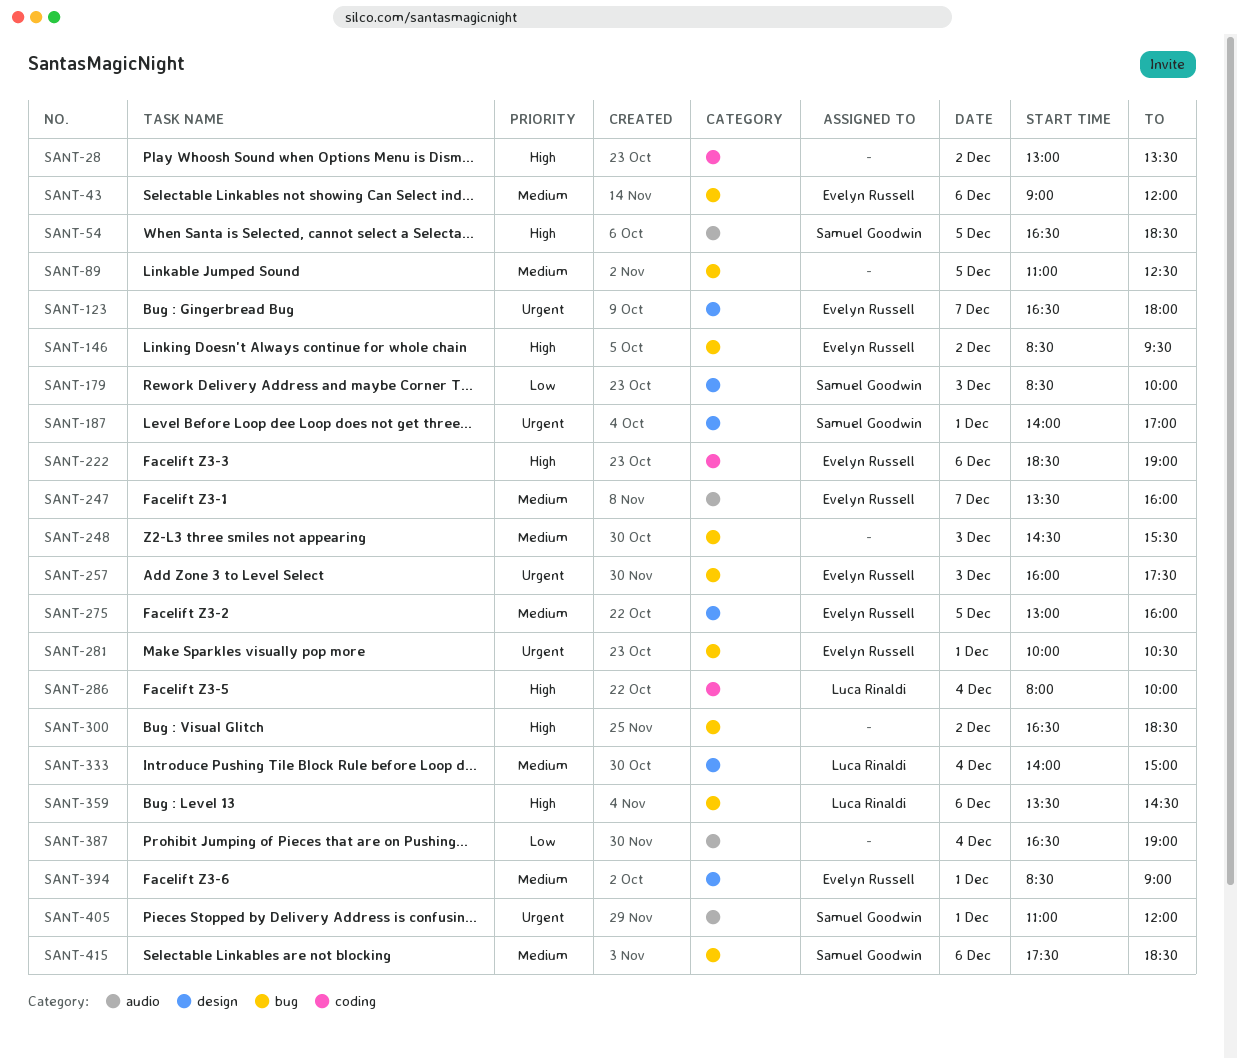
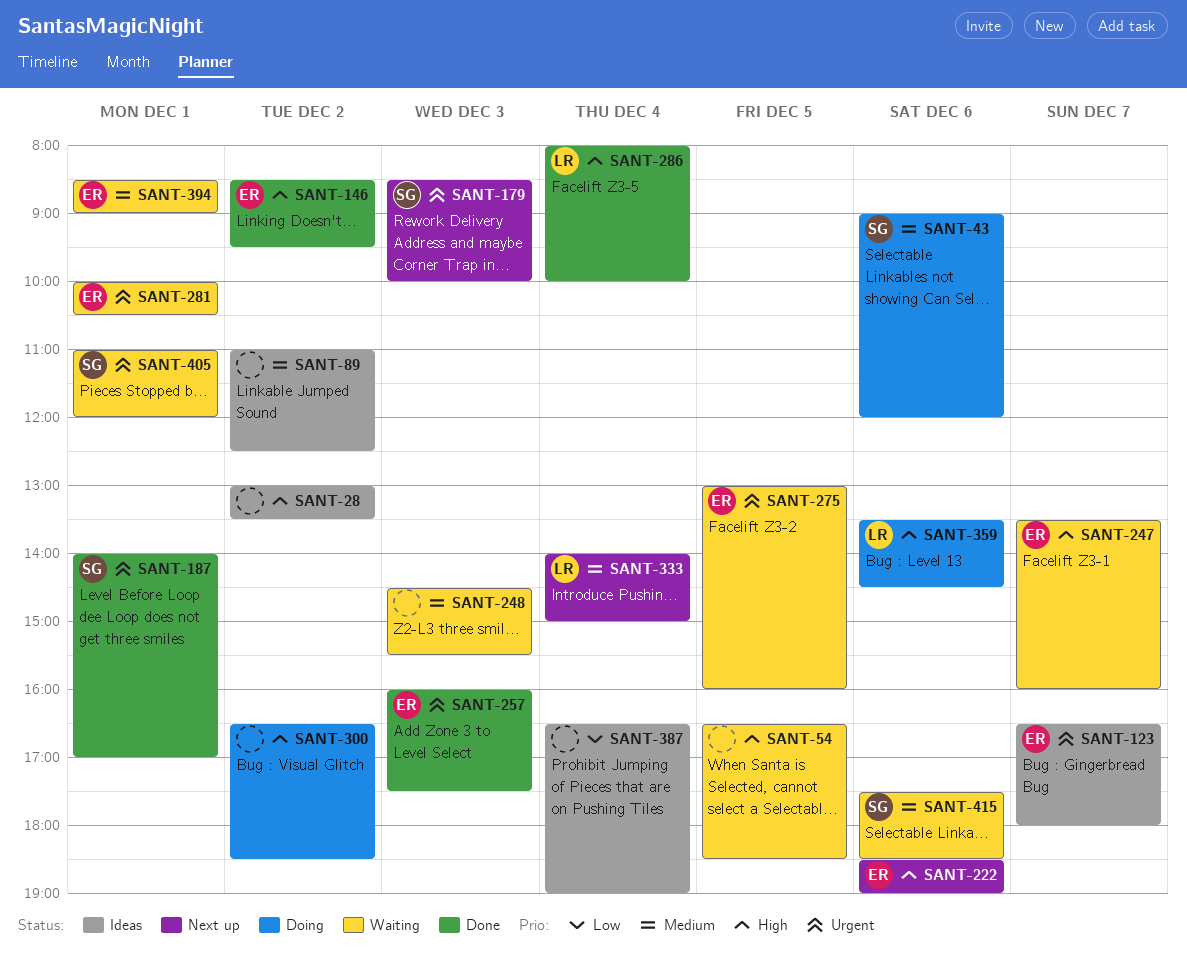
SANT-43, owner: Evelyn Russell -> Samuel Goodwin
SANT-54, owner: Samuel Goodwin -> none
SANT-89, day: Dec 5 -> Dec 2
SANT-179, priority: Low -> Urgent
SANT-247, priority: Medium -> High
SANT-275, priority: Medium -> Urgent

